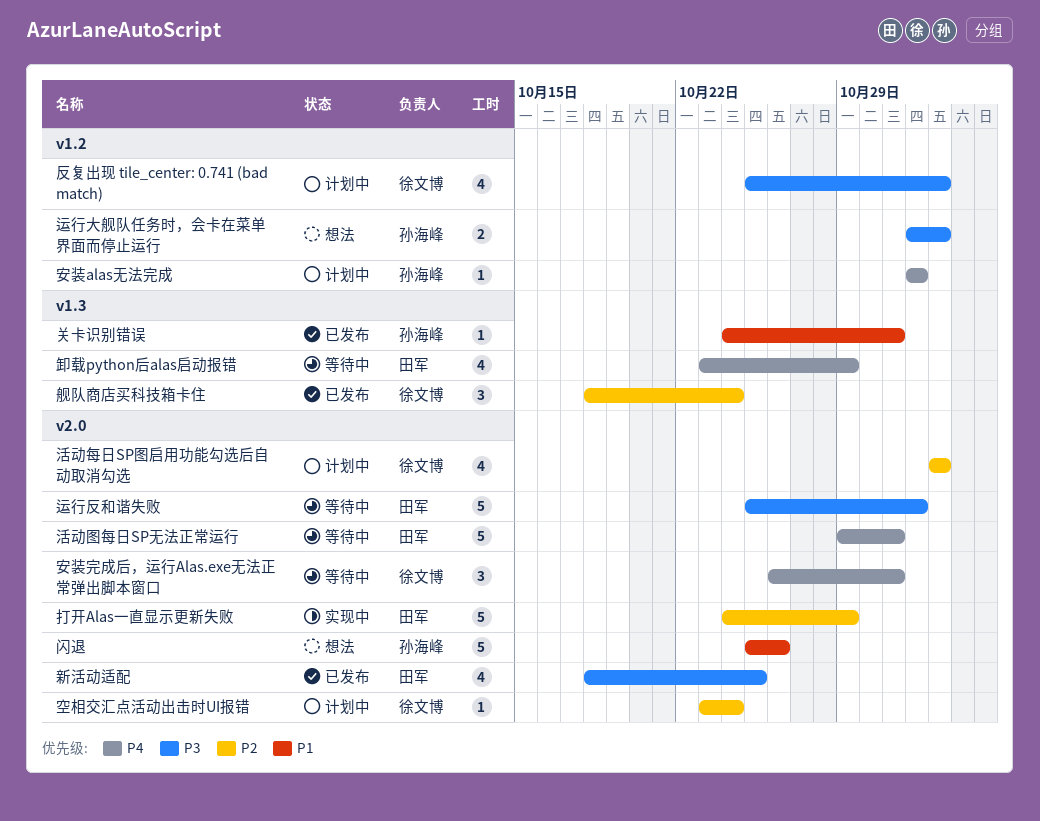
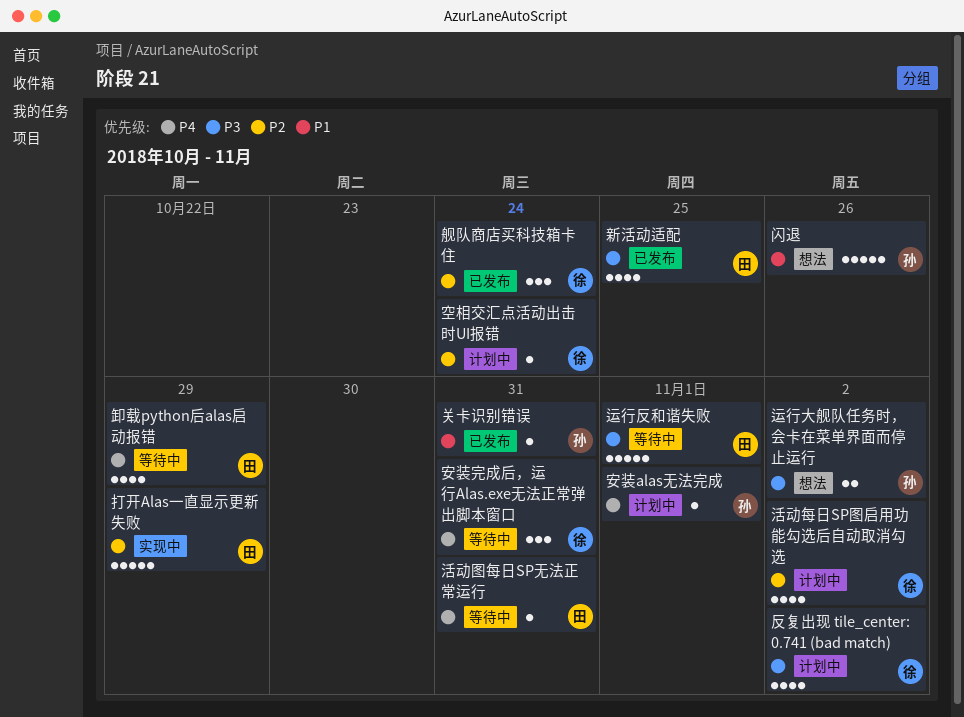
活动图每日SP无法正常运行, estimate: 5 -> 1

